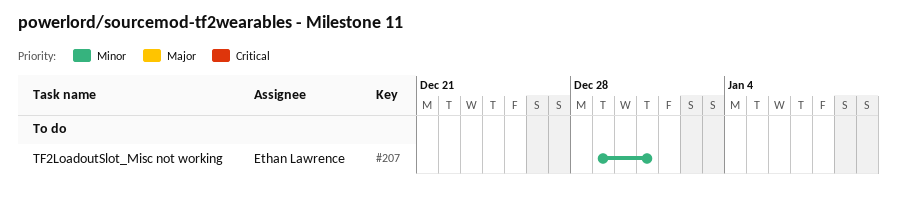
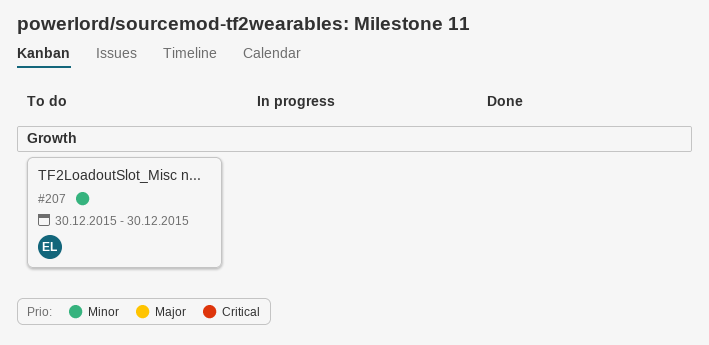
#207, start: Dec 29 -> Dec 30
#207, due: Dec 31 -> Dec 30

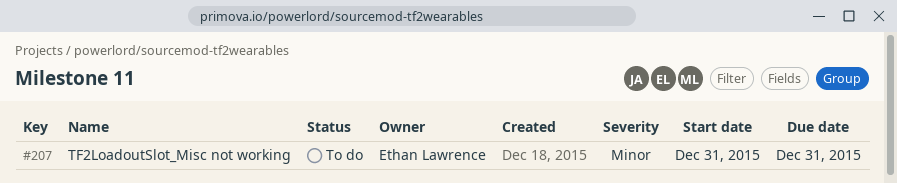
#207, start: Dec 30 -> Dec 31
#207, due: Dec 30 -> Dec 31

